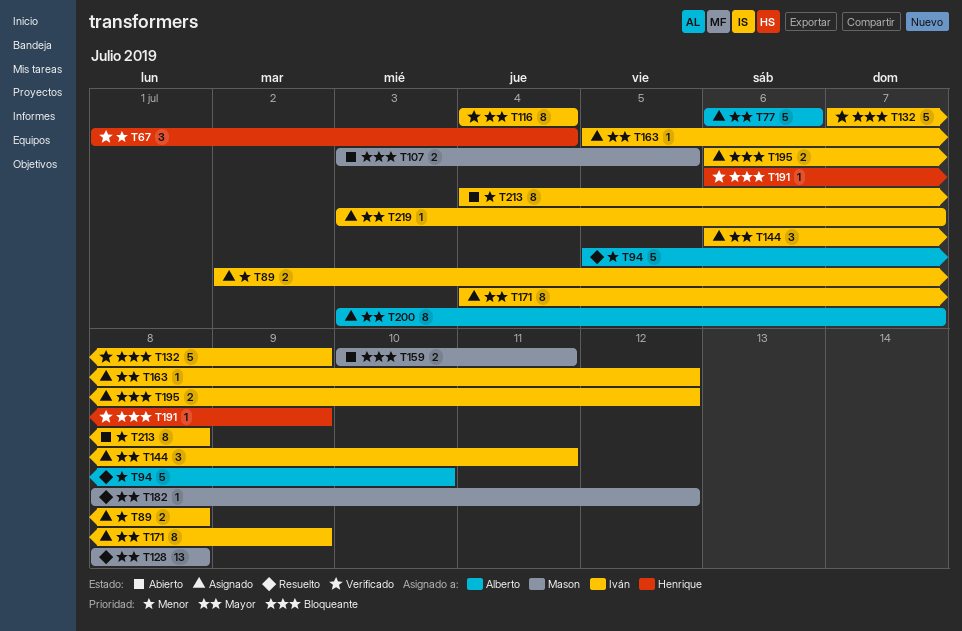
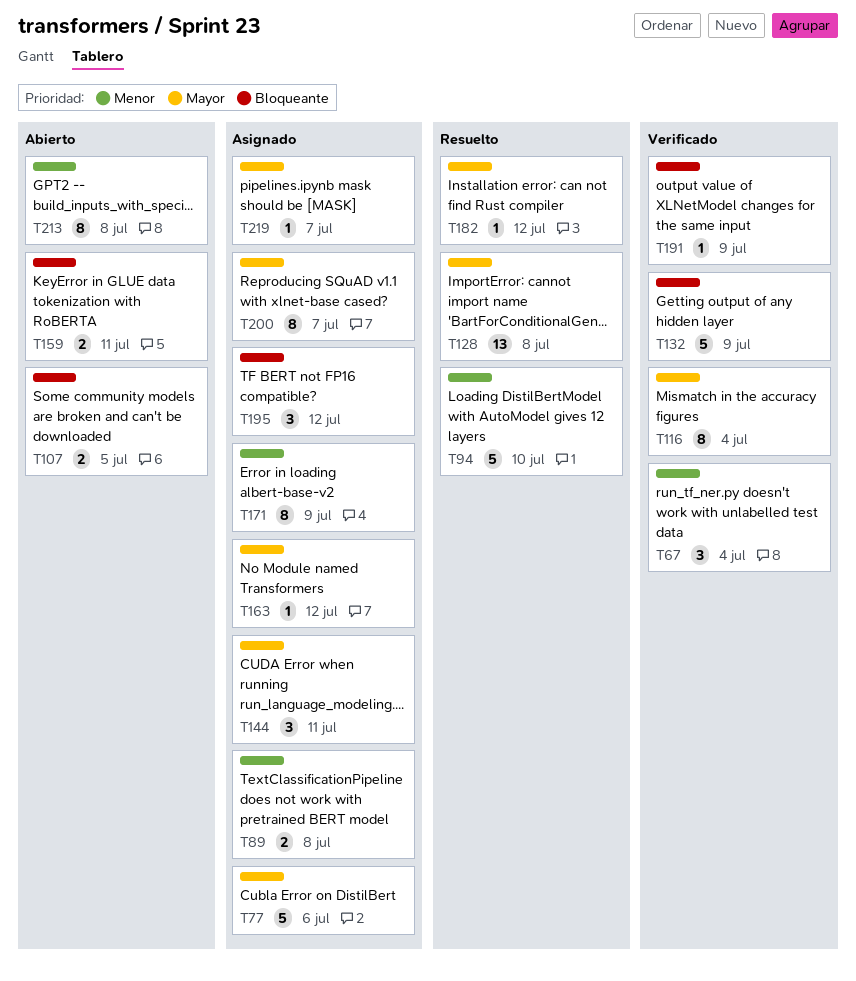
T171, priority: Mayor -> Menor
T195, estimate: 2 -> 3

